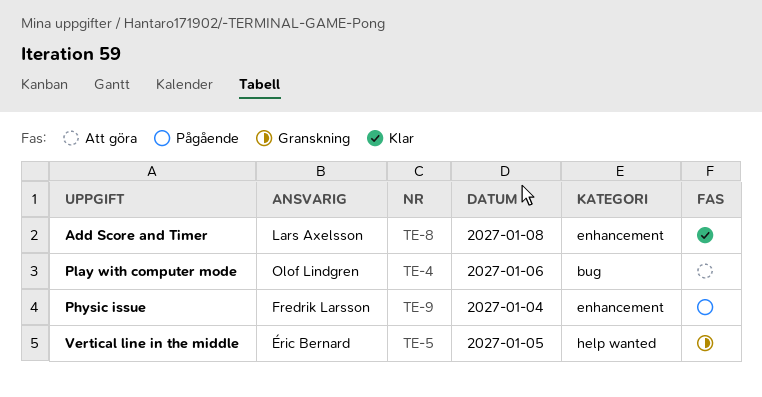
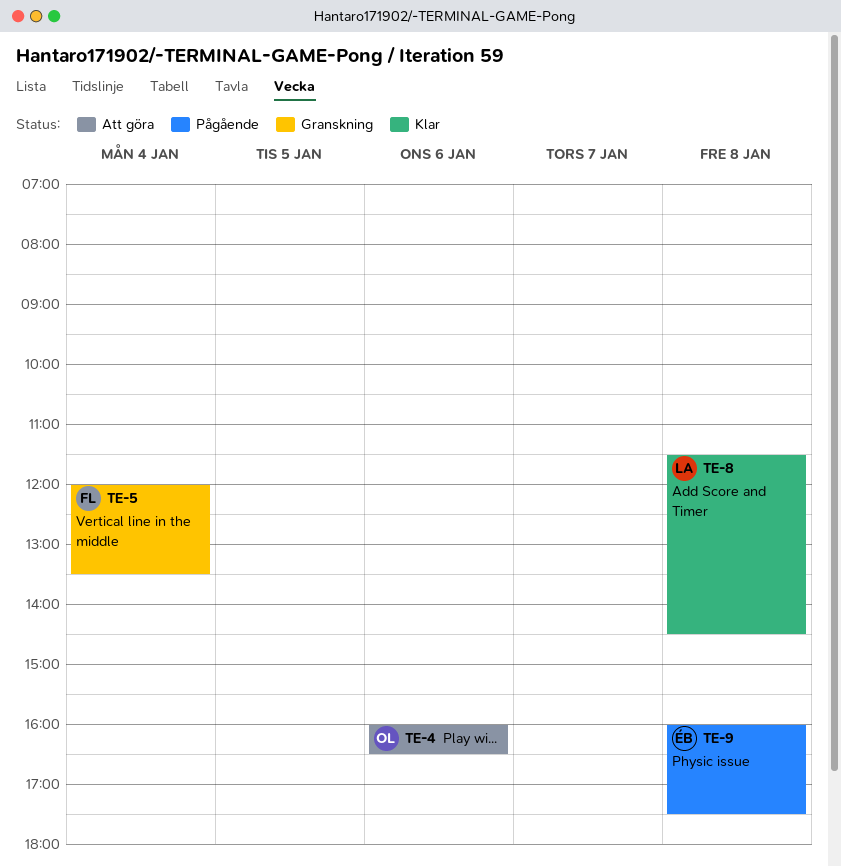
TE-5, owner: Éric Bernard -> Fredrik Larsson
TE-5, day: Jan 5 -> Jan 4
TE-9, owner: Fredrik Larsson -> Éric Bernard
TE-9, day: Jan 4 -> Jan 8

